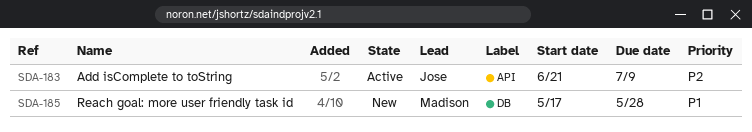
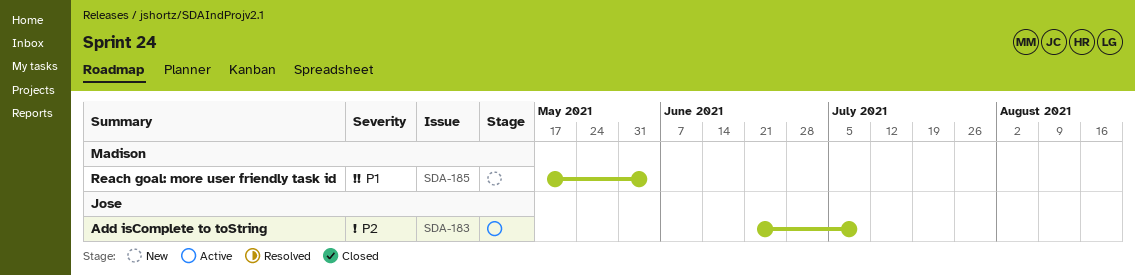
SDA-185, due: May 28 -> Jun 4

